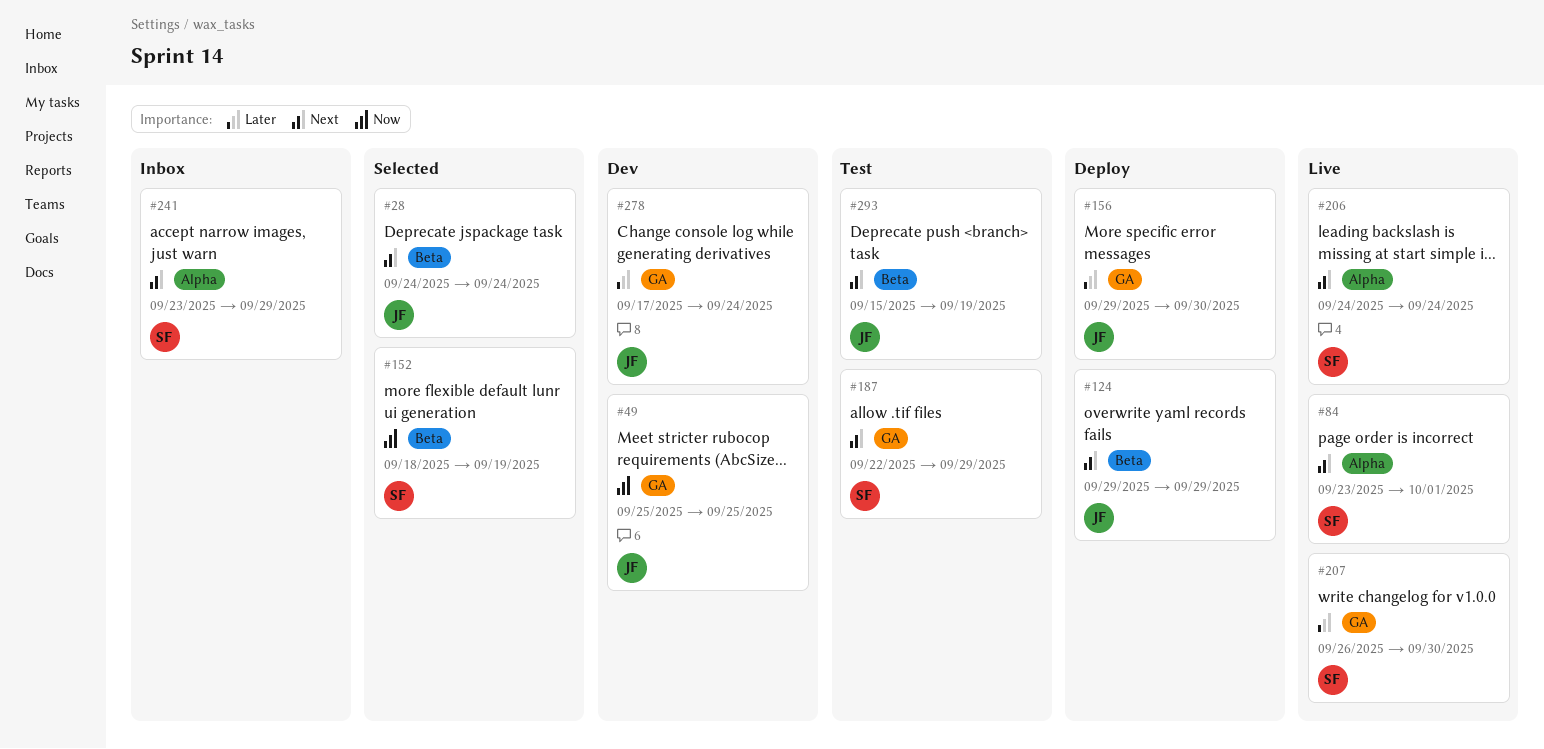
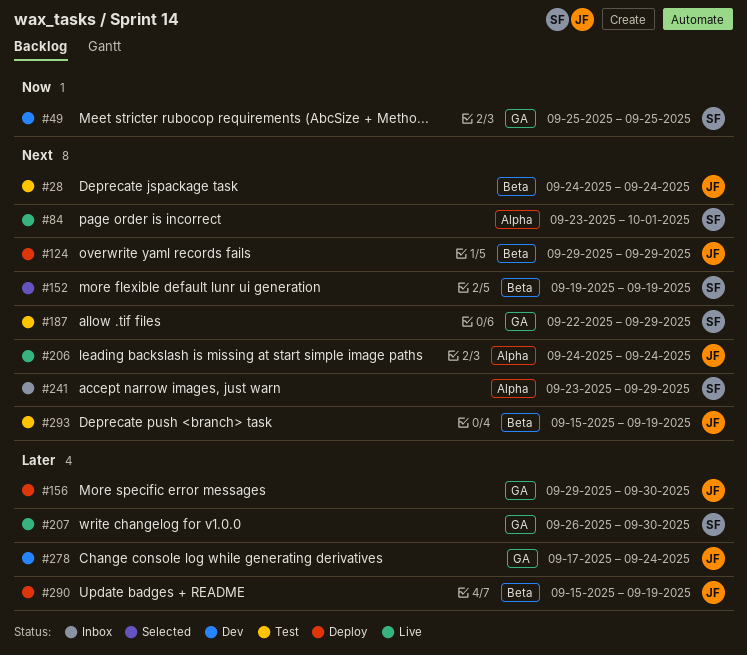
#28, status: Selected -> Test
#49, owner: JF -> SF
#152, priority: Now -> Next
#152, start: Sep 18 -> Sep 19
#206, owner: SF -> JF
#290: none -> present

